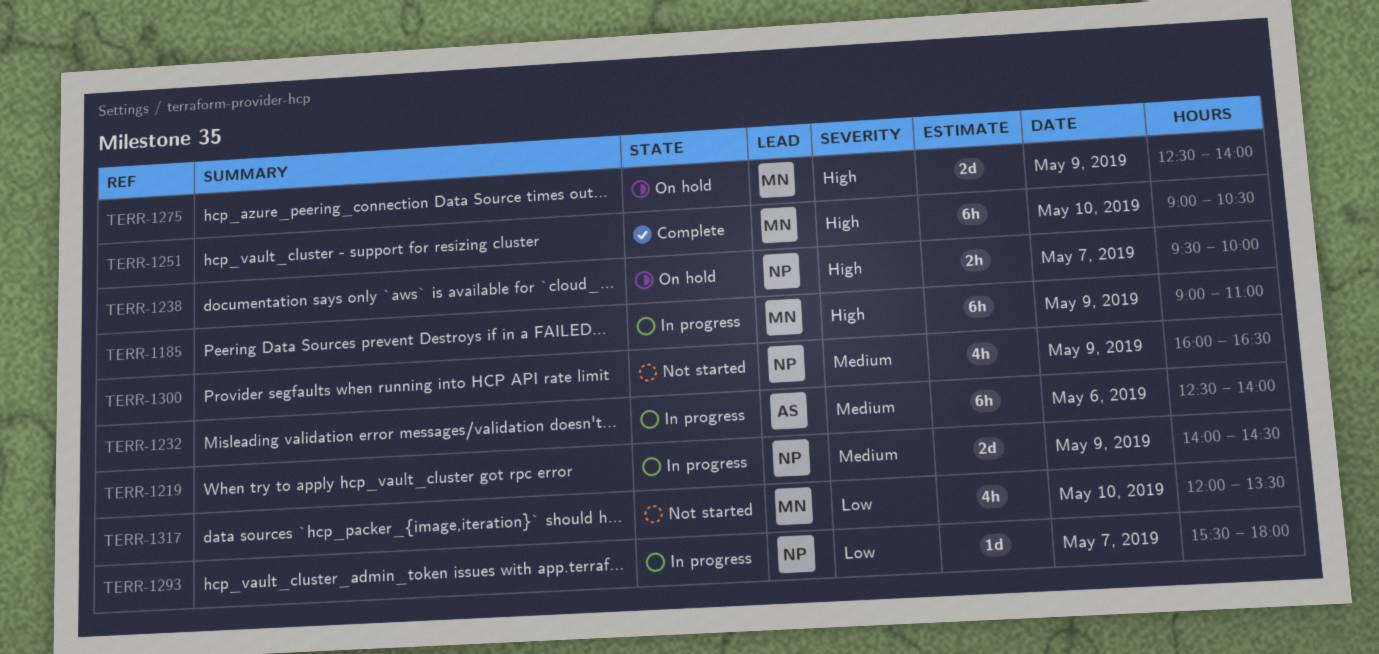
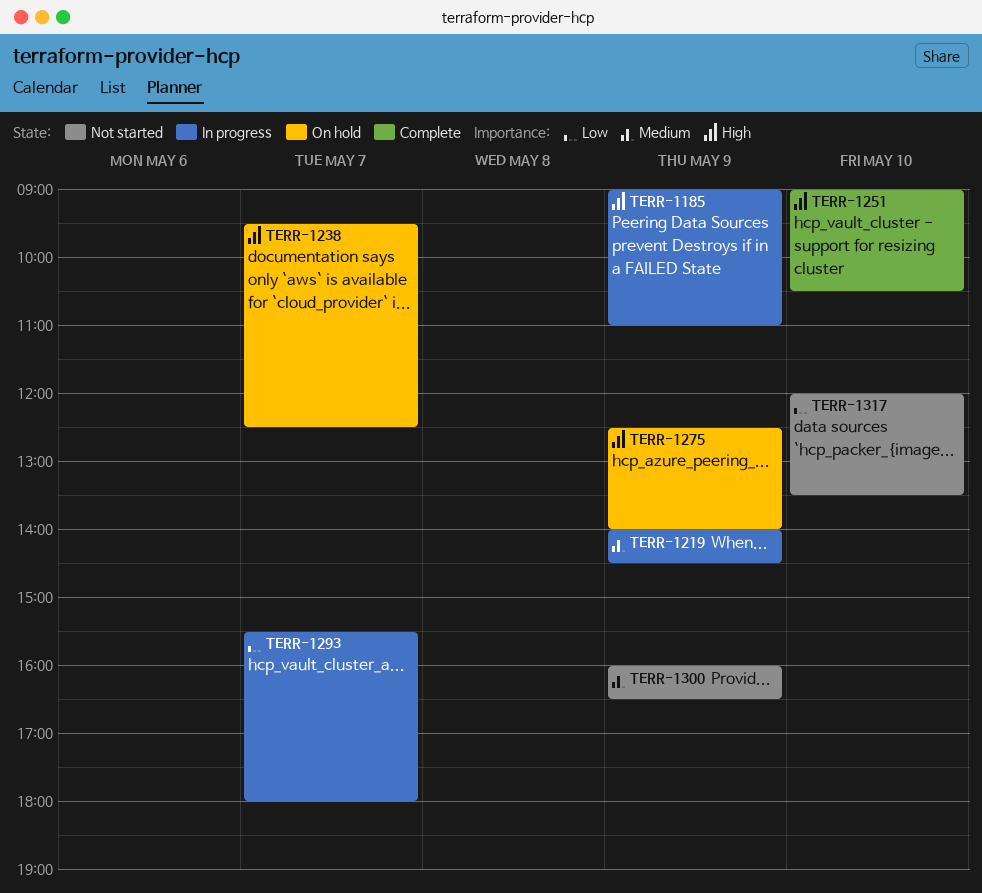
TERR-1232: present -> none
TERR-1238, ends: 10:00 -> 12:30

